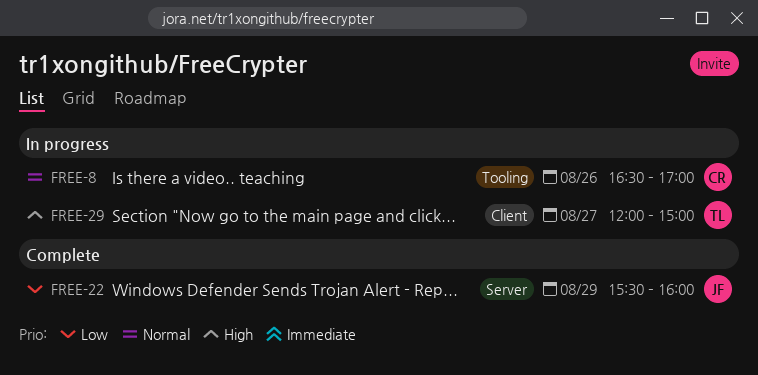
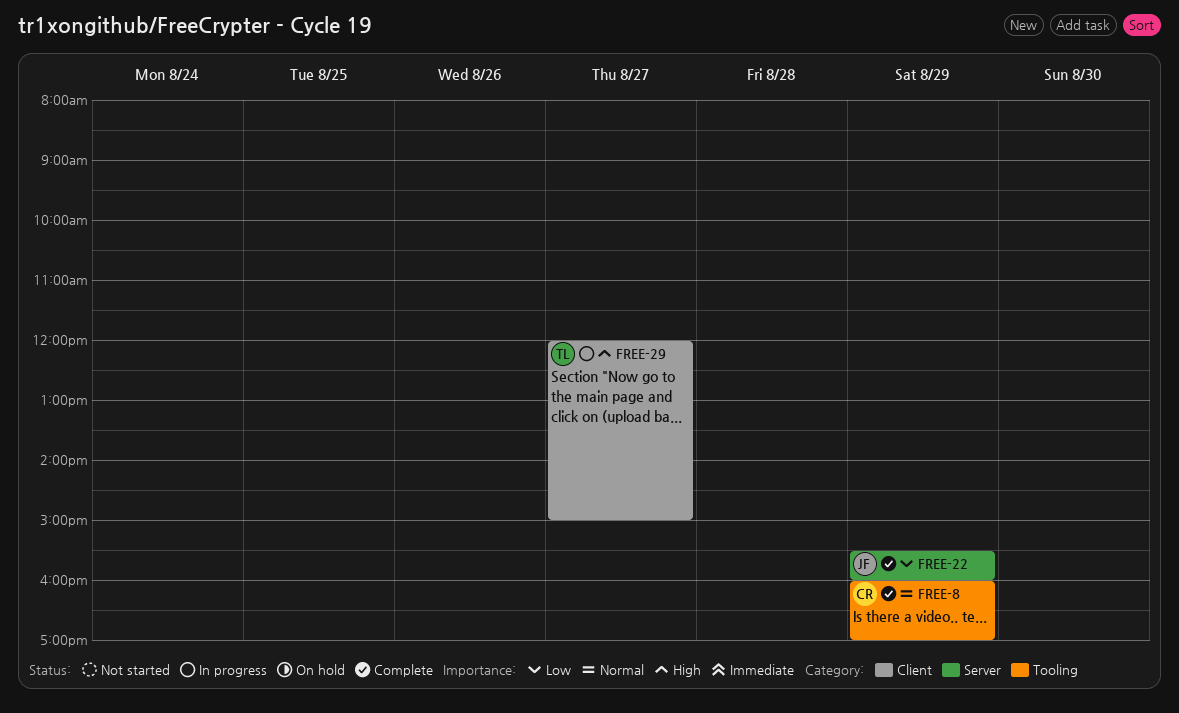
FREE-8, status: In progress -> Complete
FREE-8, day: Aug 26 -> Aug 29
FREE-8, begins: 16:30 -> 16:00

